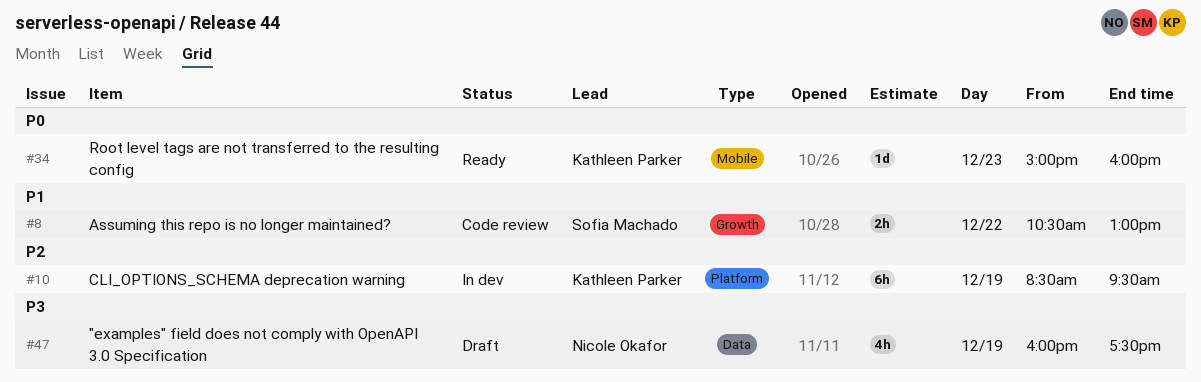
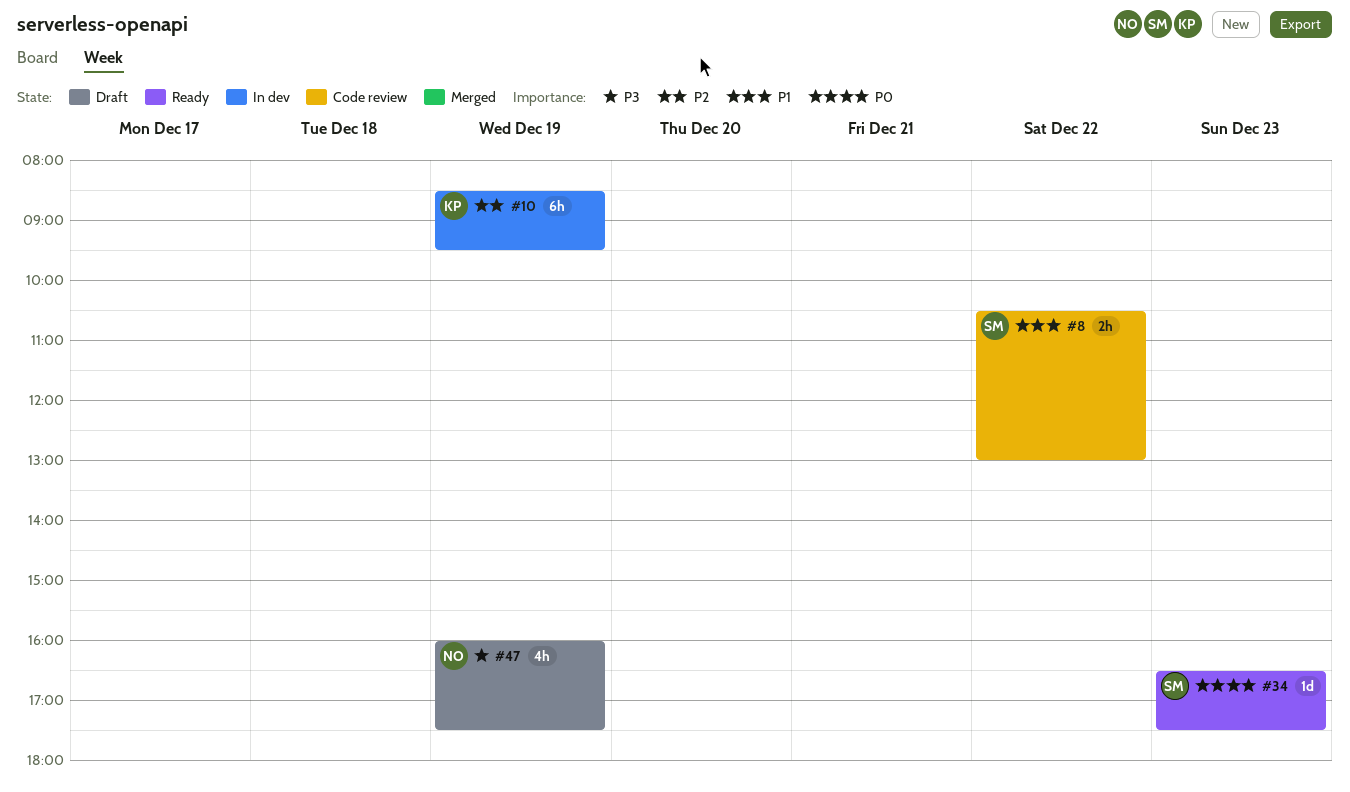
#34, owner: Kathleen Parker -> Sofia Machado
#34, begins: 15:00 -> 16:30
#34, ends: 16:00 -> 17:30

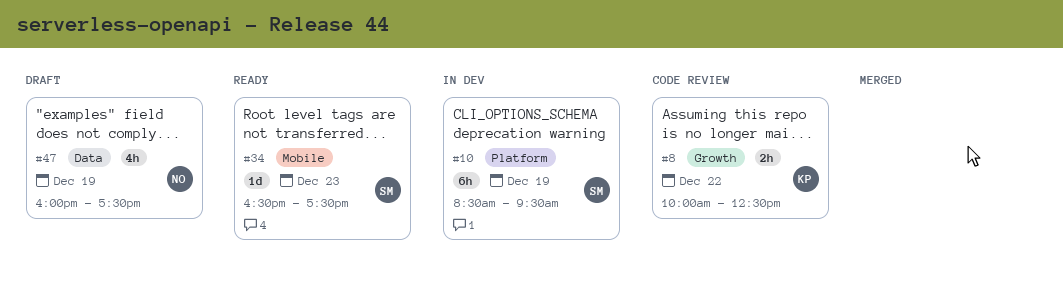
#8, owner: SM -> KP
#8, begins: 10:30 -> 10:00
#8, ends: 13:00 -> 12:30
#10, owner: KP -> SM

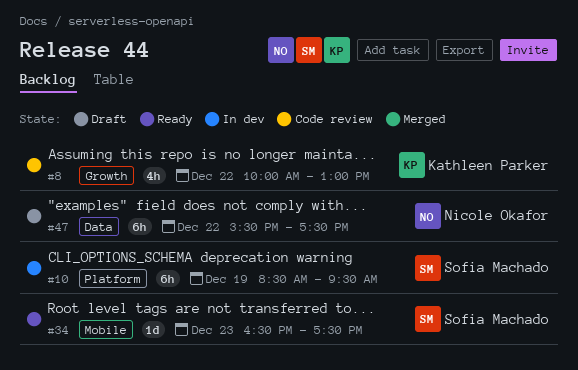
#8, estimate: 2h -> 4h
#8, ends: 12:30 -> 13:00
#47, estimate: 4h -> 6h
#47, day: Dec 19 -> Dec 22
#47, begins: 16:00 -> 15:30

